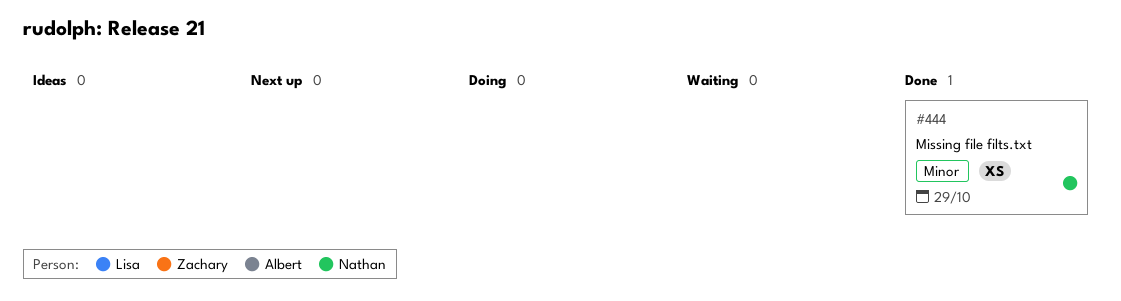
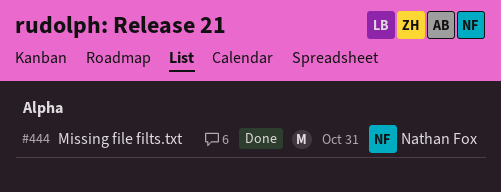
#444, estimate: XS -> M
#444, due: Oct 29 -> Oct 31

